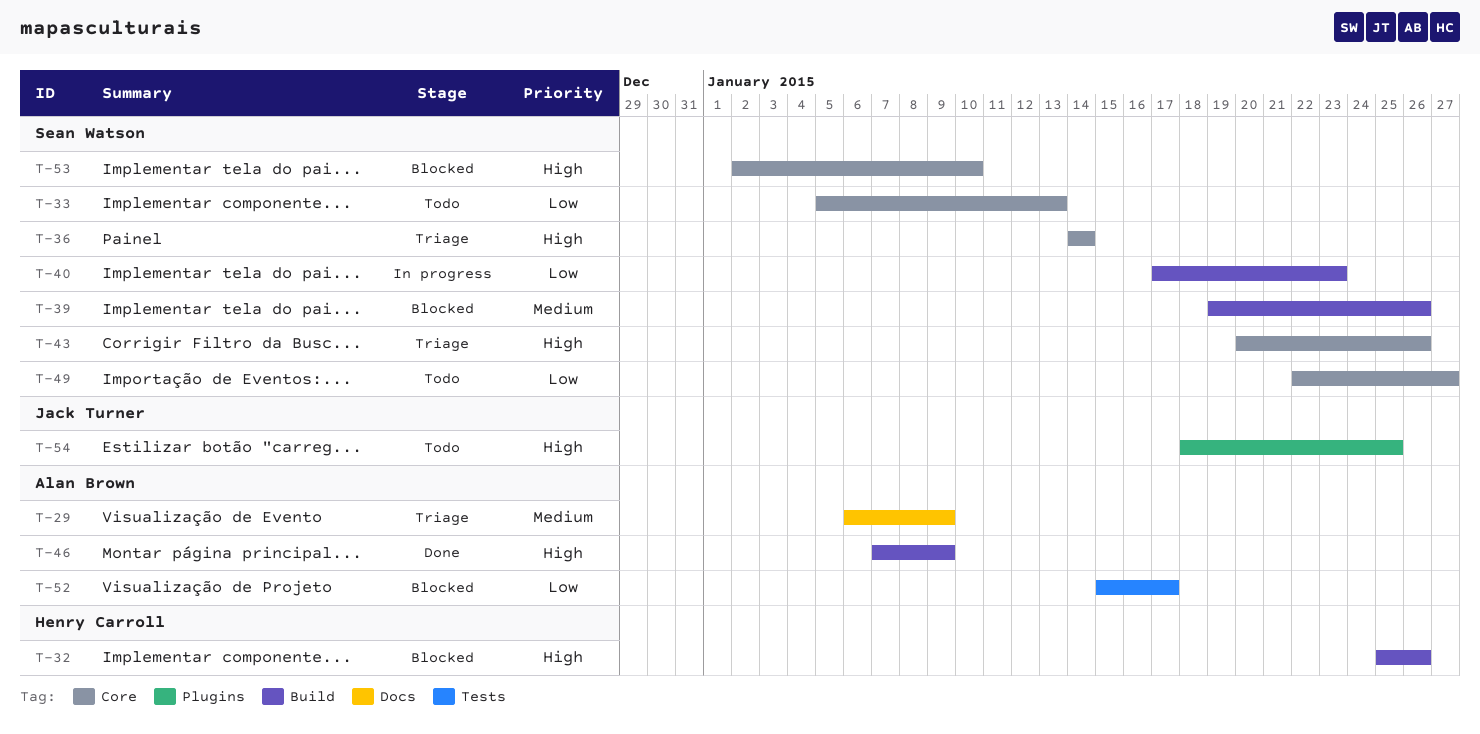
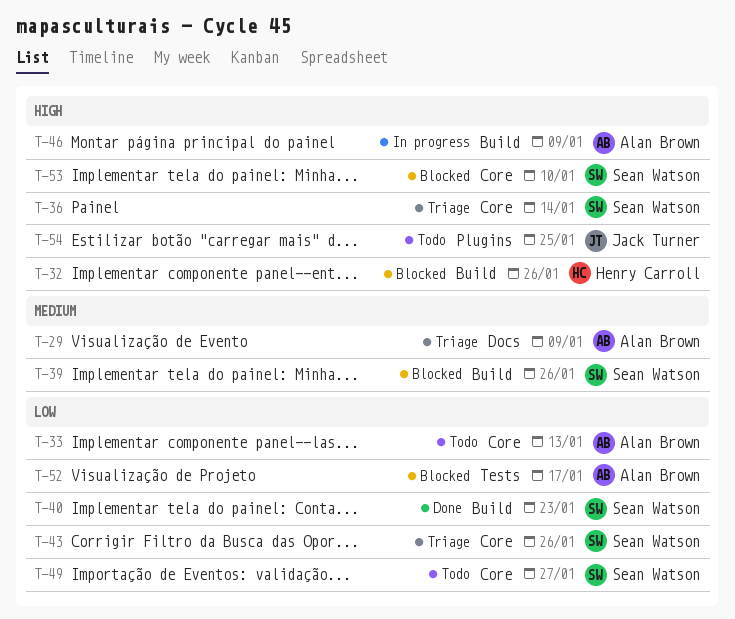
T-33, owner: Sean Watson -> Alan Brown
T-40, status: In progress -> Done
T-43, priority: High -> Low
T-46, status: Done -> In progress

